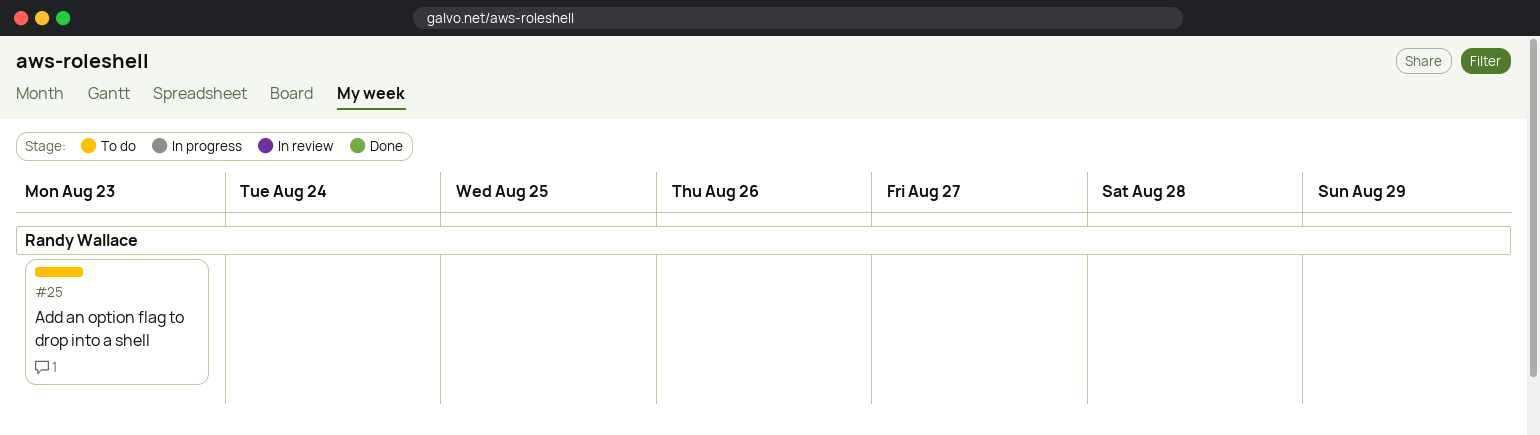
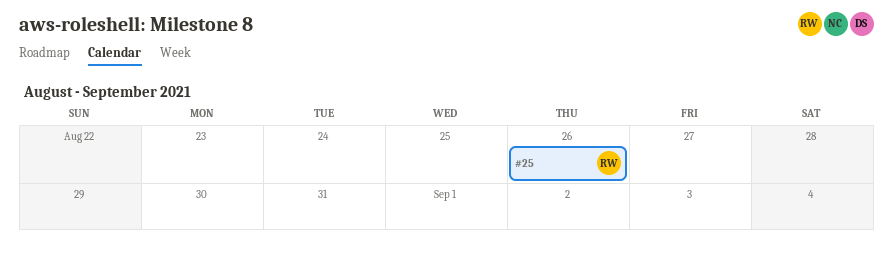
#25, due: Aug 23 -> Aug 26

